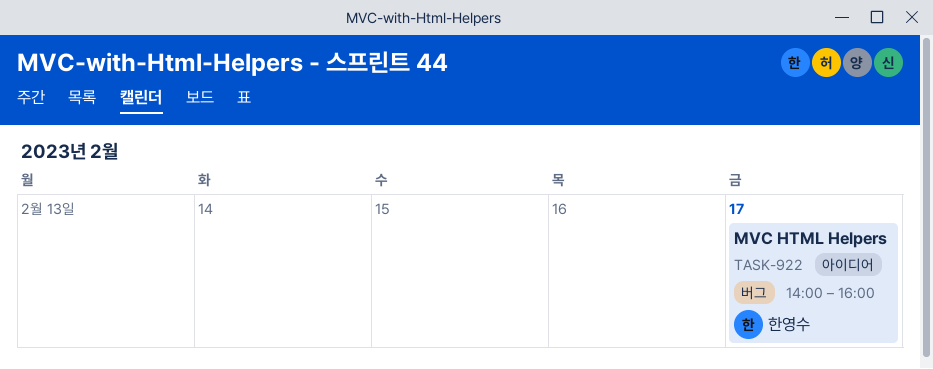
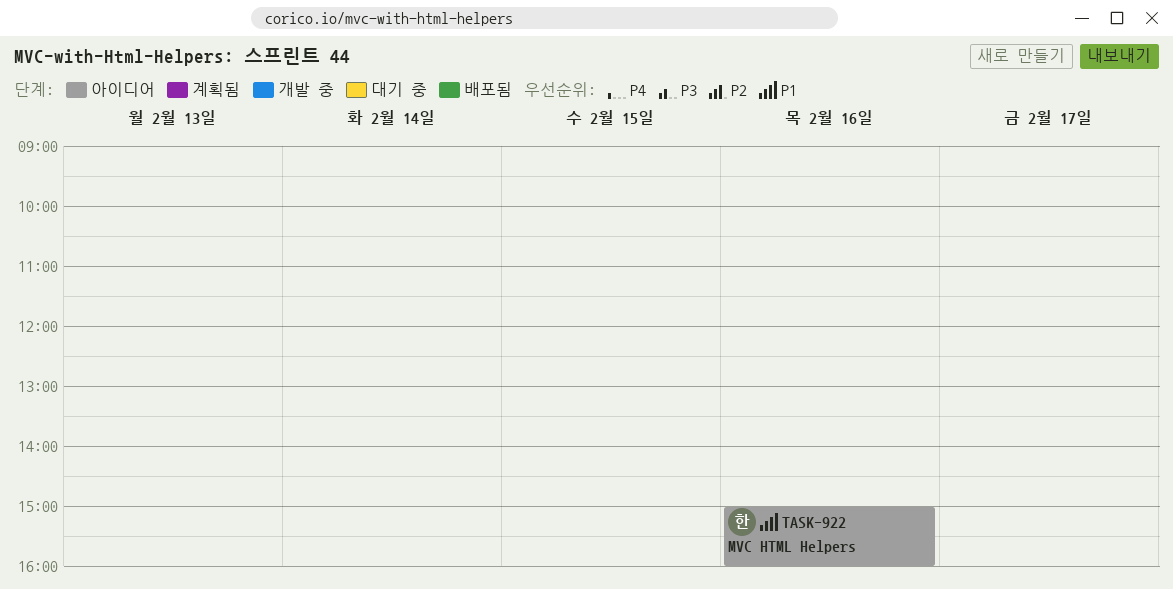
TASK-922, day: Feb 17 -> Feb 16
TASK-922, begins: 14:00 -> 15:00

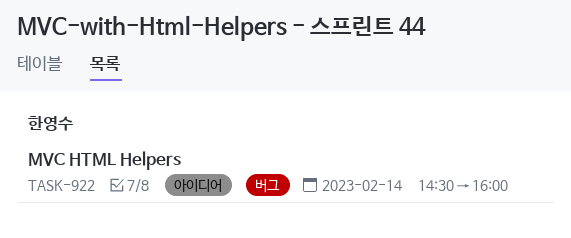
TASK-922, day: Feb 16 -> Feb 14
TASK-922, begins: 15:00 -> 14:30

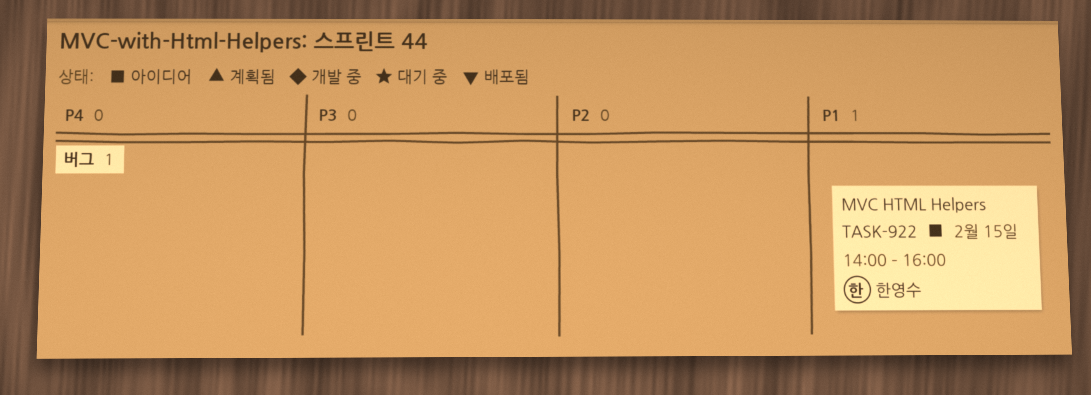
TASK-922, day: Feb 14 -> Feb 15
TASK-922, begins: 14:30 -> 14:00

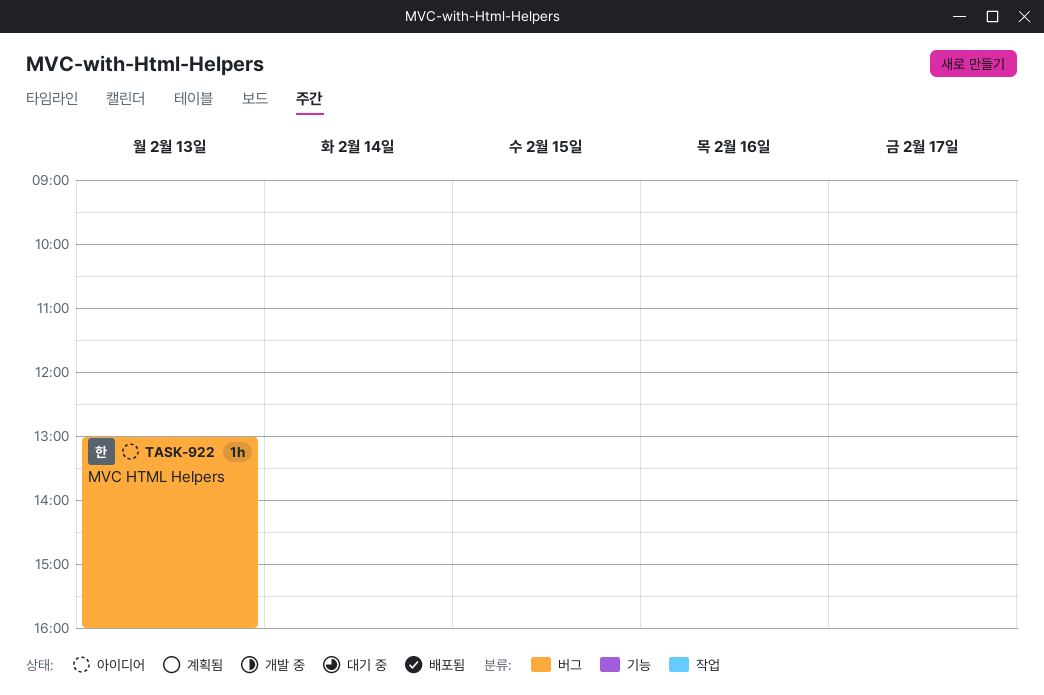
TASK-922, day: Feb 15 -> Feb 13
TASK-922, begins: 14:00 -> 13:00

